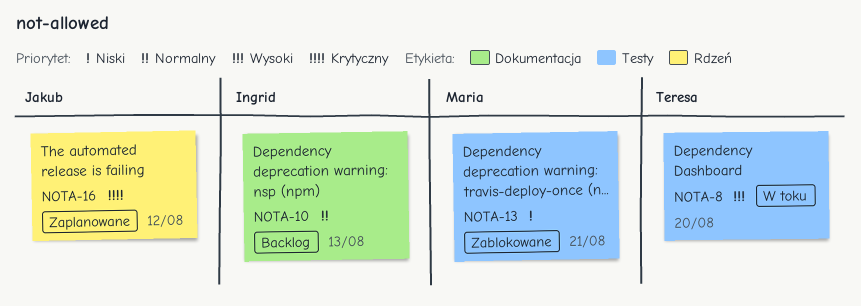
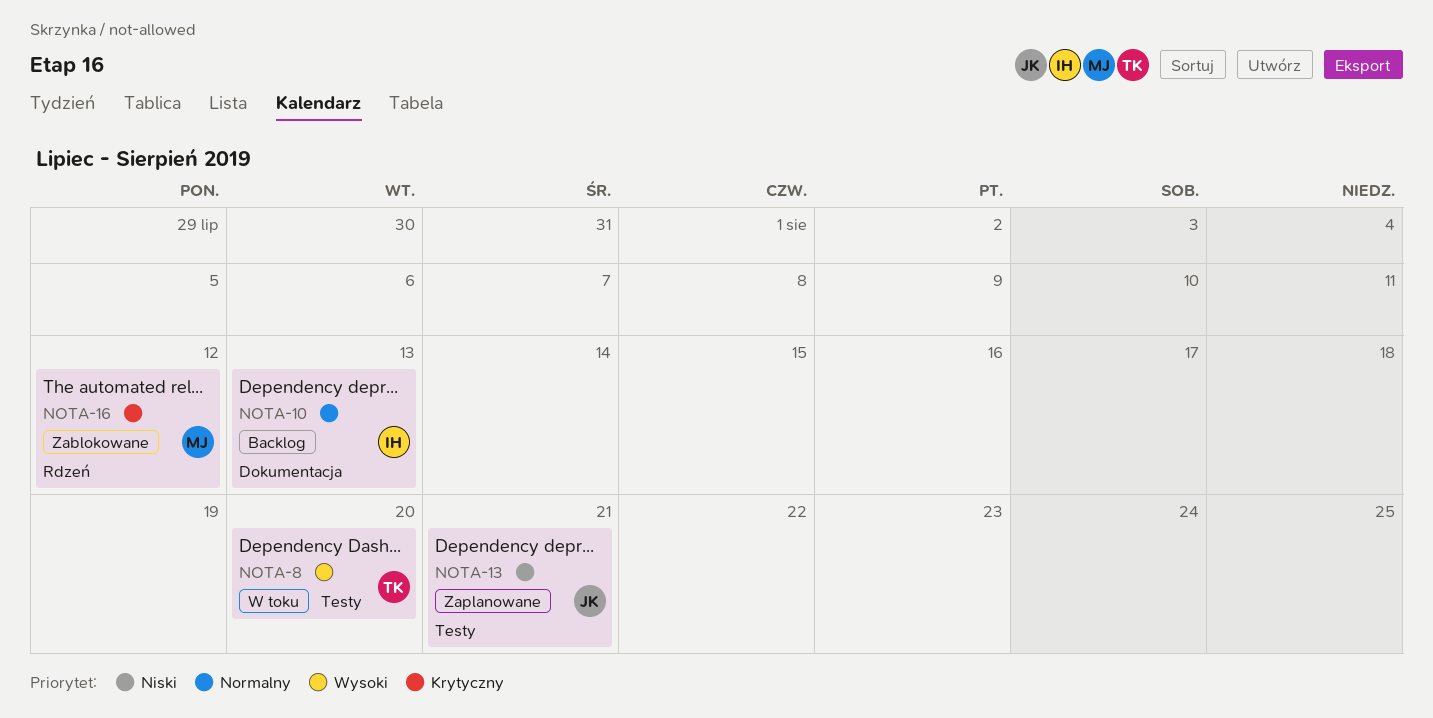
NOTA-13, status: Zablokowane -> Zaplanowane
NOTA-13, owner: Maria -> Jakub
NOTA-16, status: Zaplanowane -> Zablokowane
NOTA-16, owner: Jakub -> Maria

